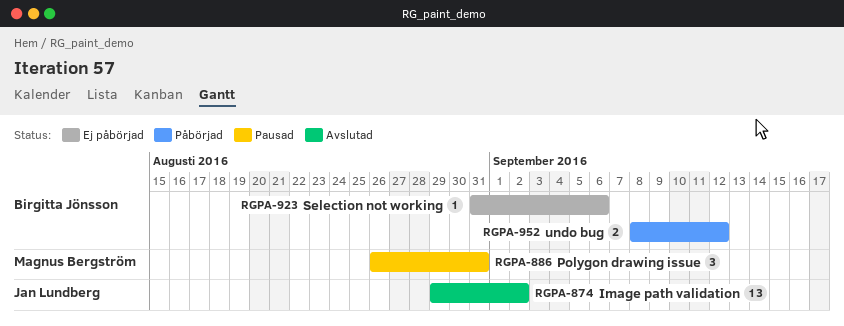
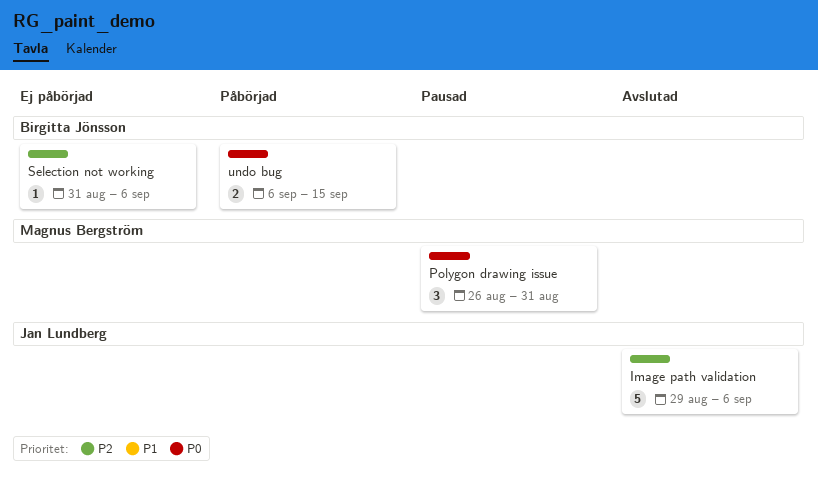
Image path validation, estimate: 13 -> 5
Image path validation, due: Sep 2 -> Sep 6
undo bug, start: Sep 8 -> Sep 6
undo bug, due: Sep 12 -> Sep 15

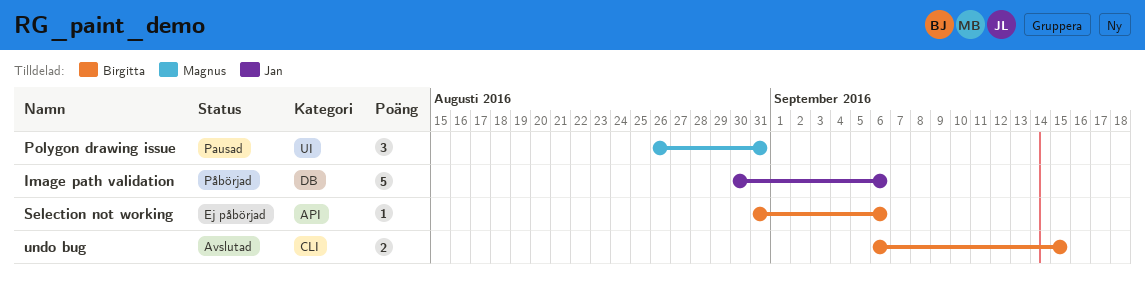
Image path validation, status: Avslutad -> Påbörjad
Image path validation, start: Aug 29 -> Aug 30
undo bug, status: Påbörjad -> Avslutad

